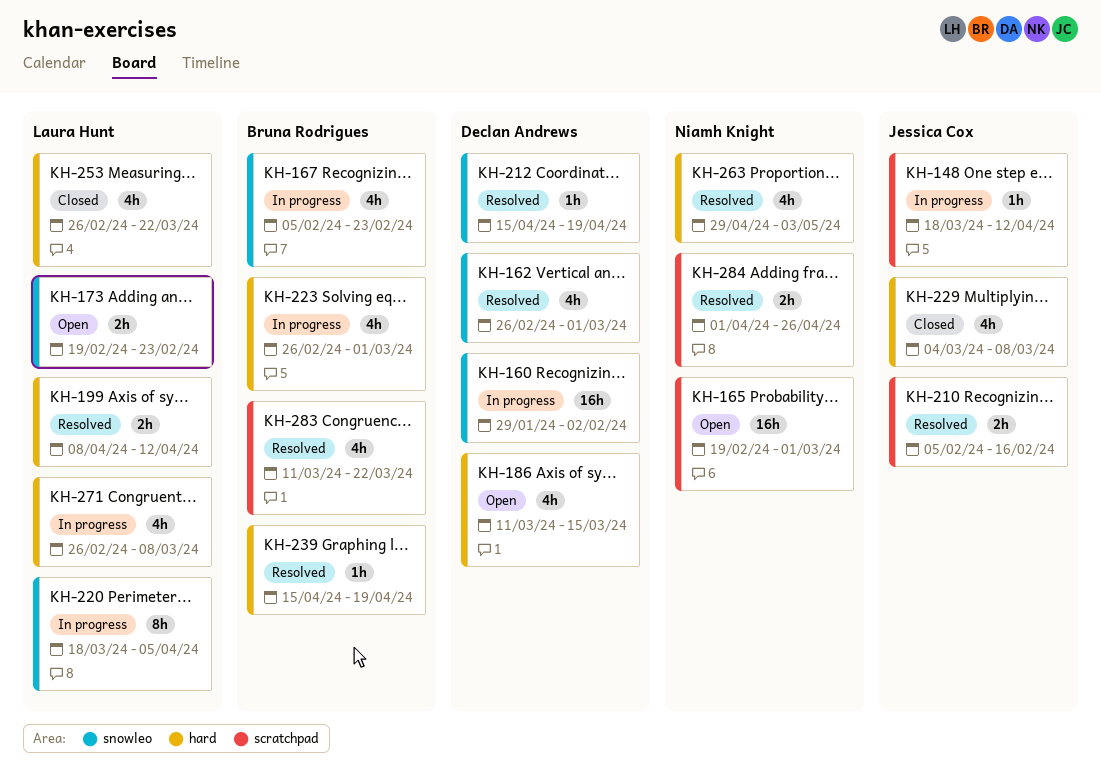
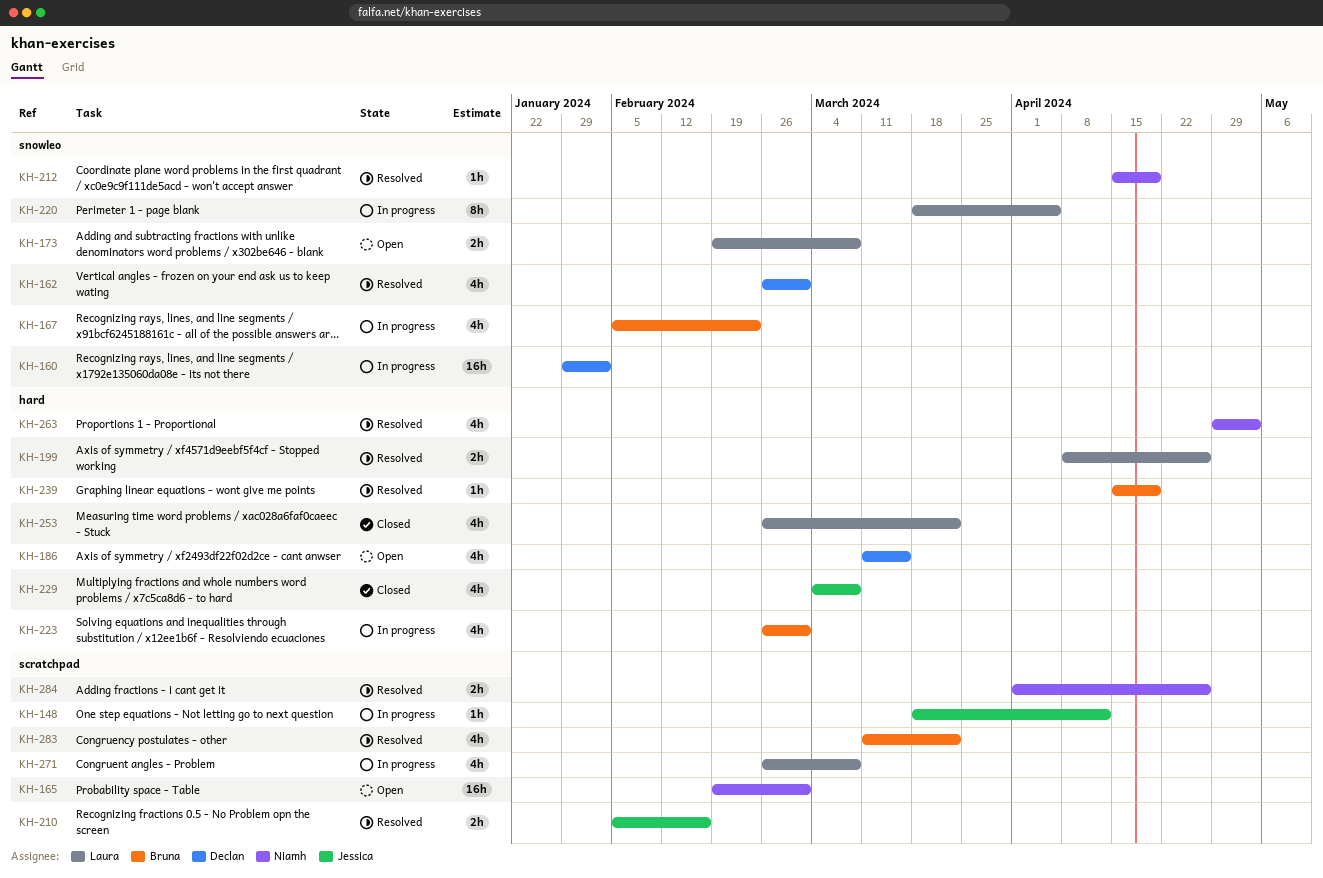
KH-173, due: Feb 23 -> Mar 8
KH-199, due: Apr 12 -> Apr 26
KH-212, owner: Declan Andrews -> Niamh Knight
KH-271, label: hard -> scratchpad

